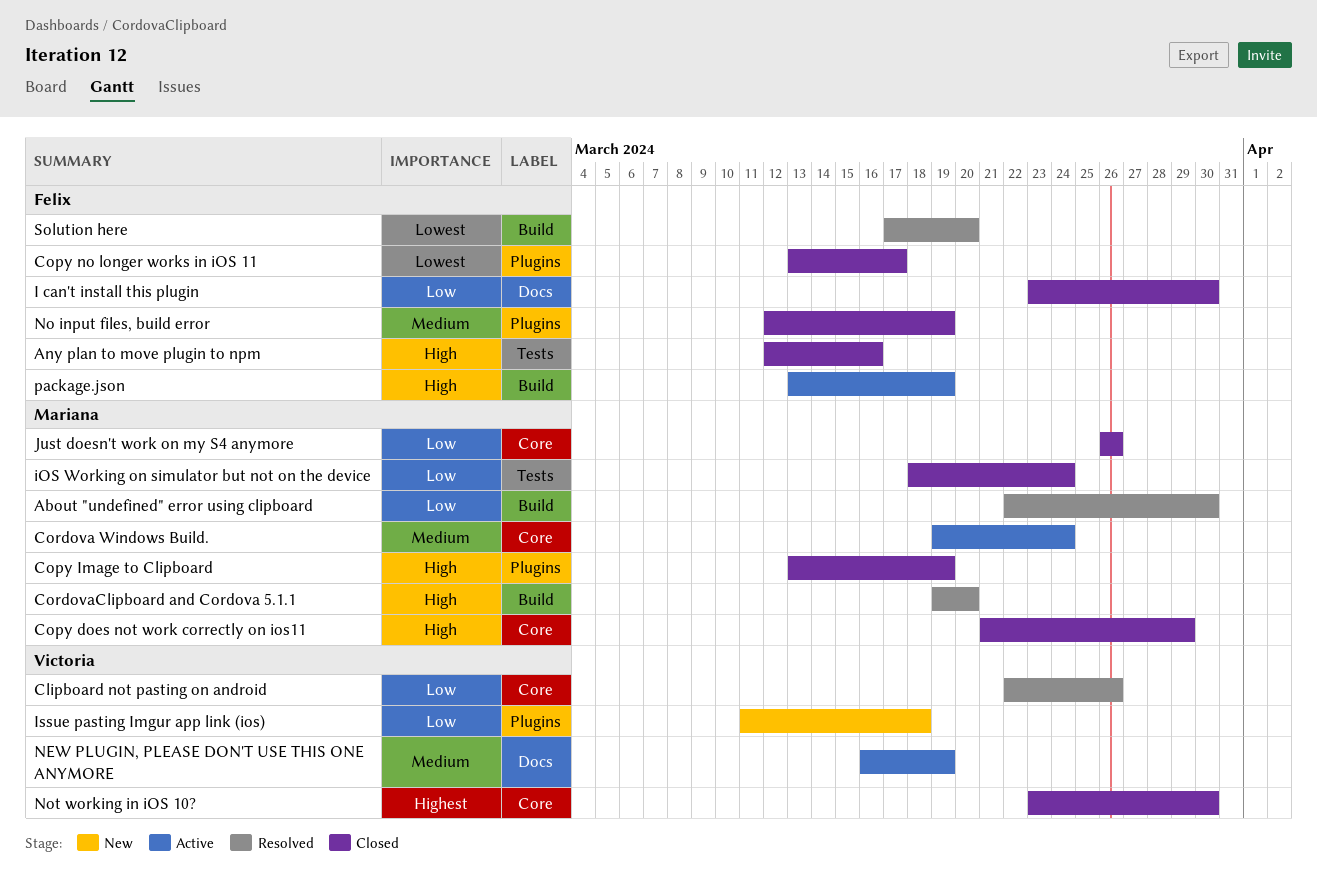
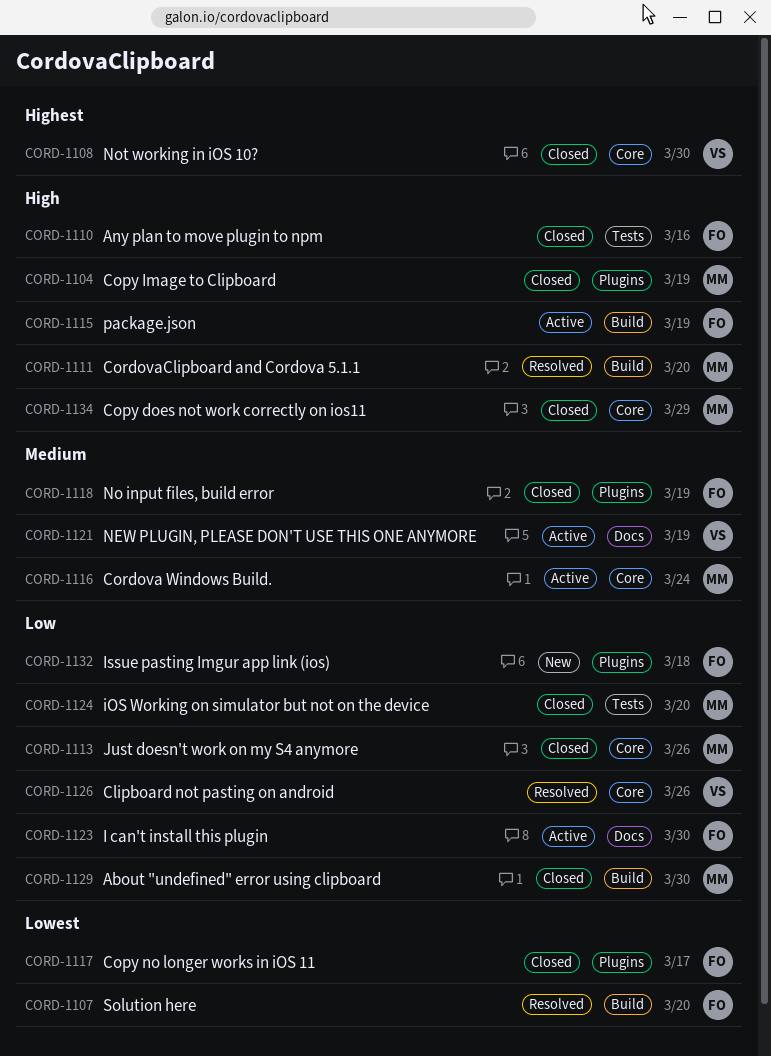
About "undefined" error using clipboard, status: Resolved -> Closed
I can't install this plugin, status: Closed -> Active
iOS Working on simulator but not on the device, due: Mar 24 -> Mar 20
Issue pasting Imgur app link (ios), owner: Victoria -> Felix

